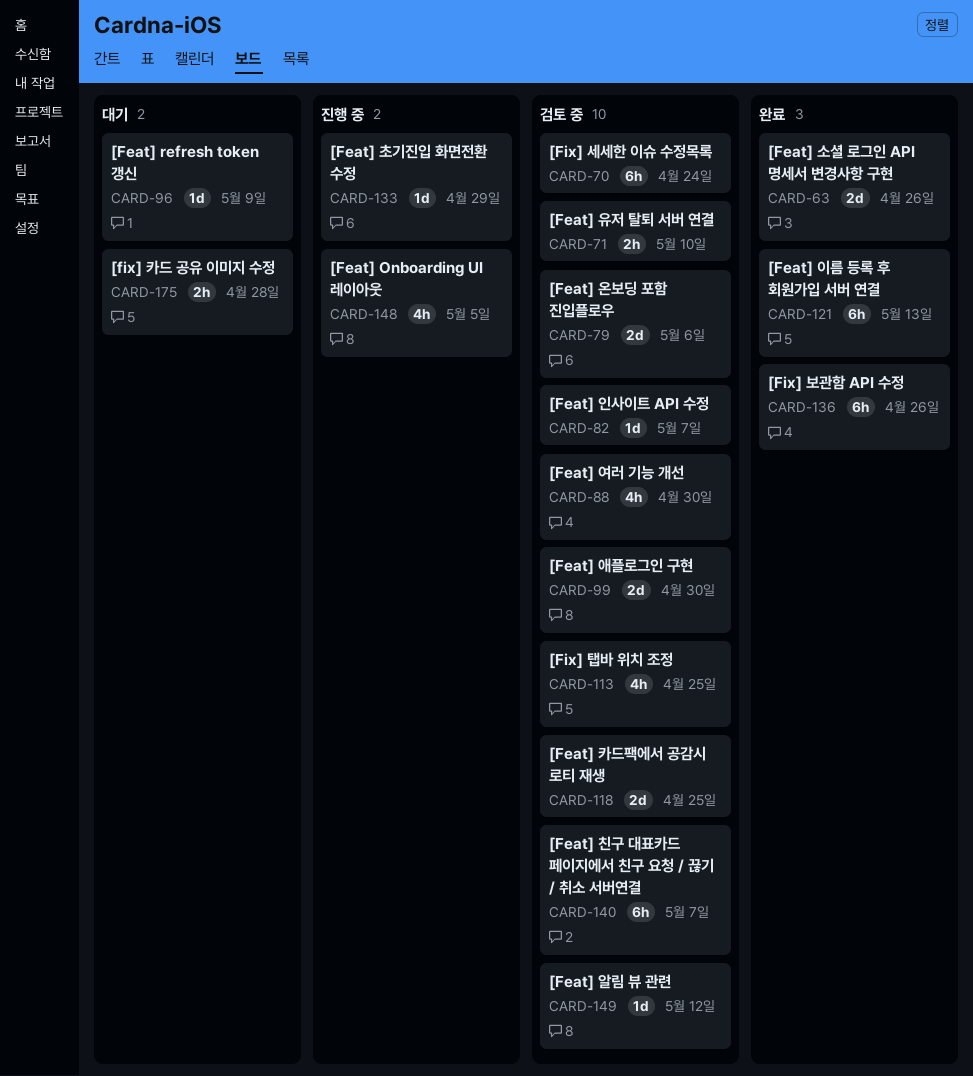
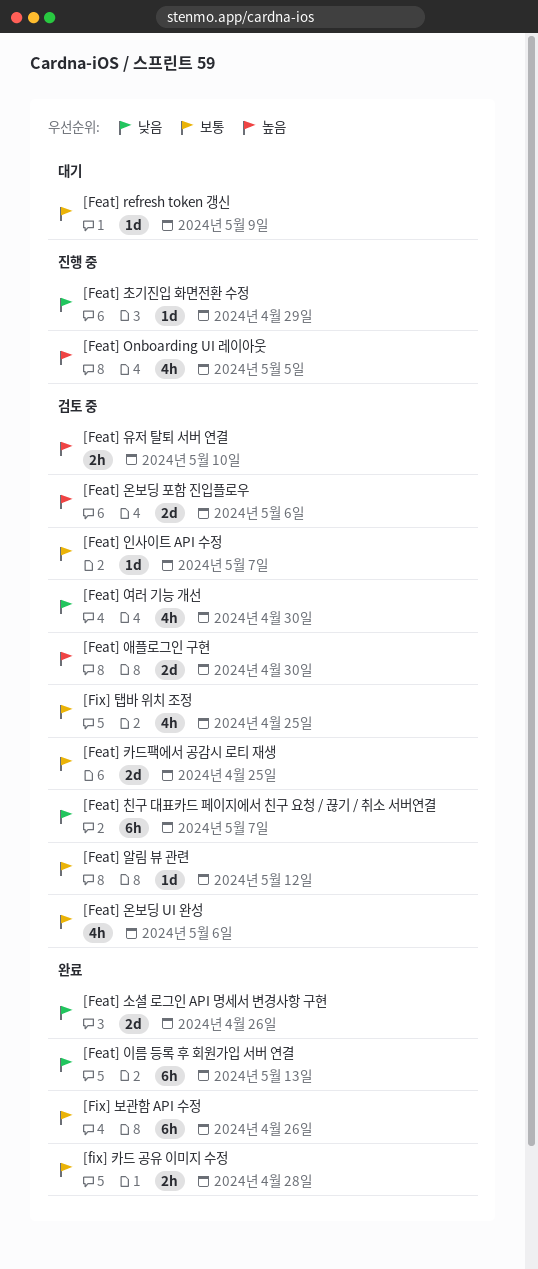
[Feat] 온보딩 UI 완성: none -> present
[Fix] 세세한 이슈 수정목록: present -> none
[fix] 카드 공유 이미지 수정, status: 대기 -> 완료

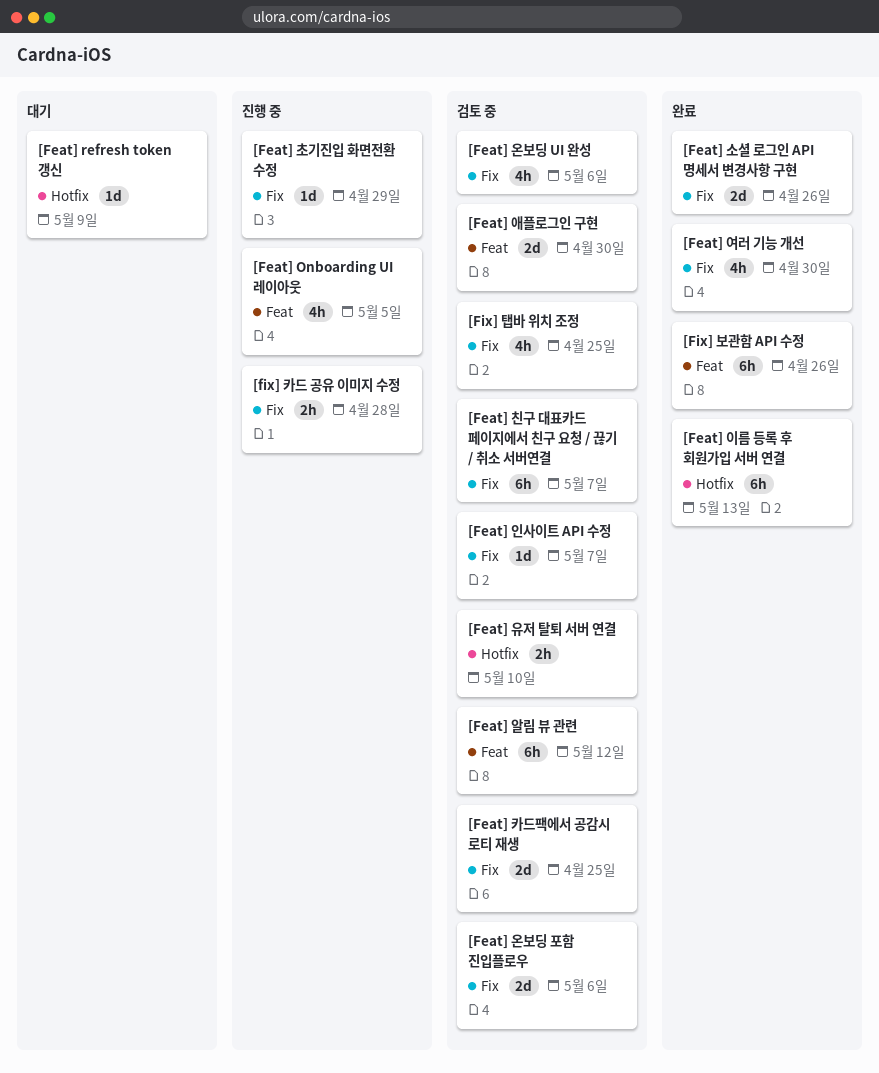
[Feat] 알림 뷰 관련, estimate: 1d -> 6h
[Feat] 여러 기능 개선, status: 검토 중 -> 완료
[fix] 카드 공유 이미지 수정, status: 완료 -> 진행 중

